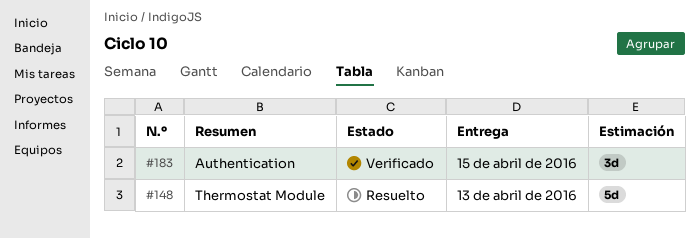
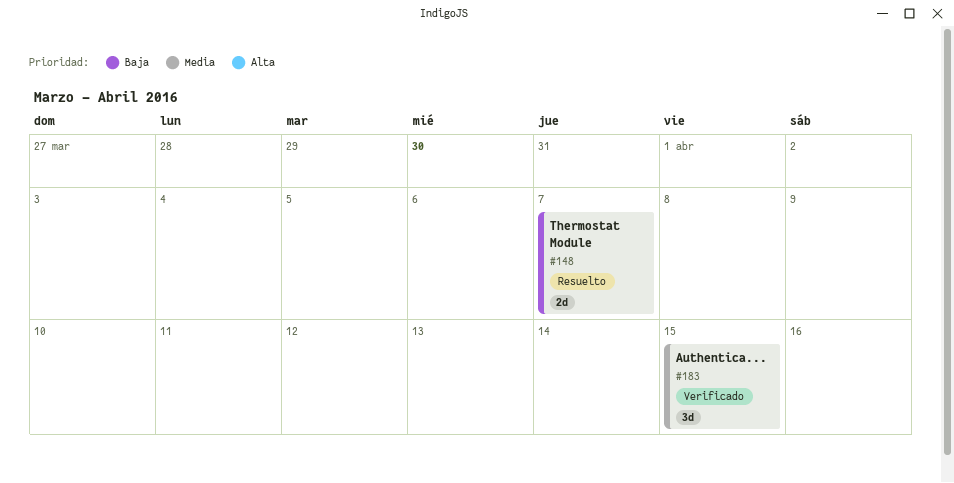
#148, estimate: 5d -> 2d
#148, due: Apr 13 -> Apr 7

